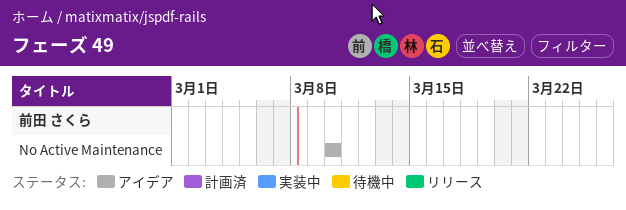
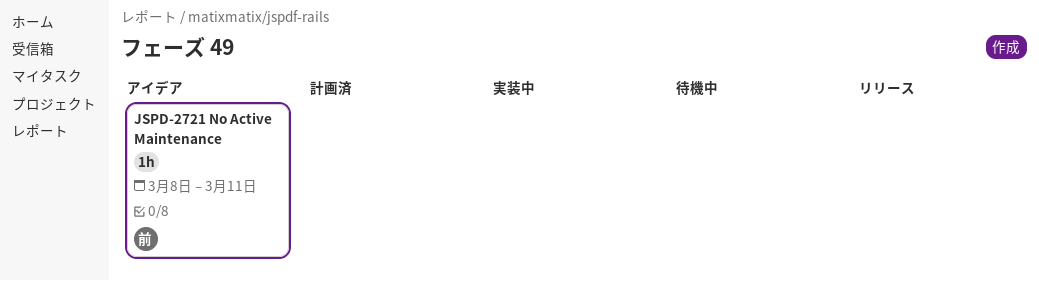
No Active Maintenance, start: Mar 10 -> Mar 8
No Active Maintenance, due: Mar 10 -> Mar 11

